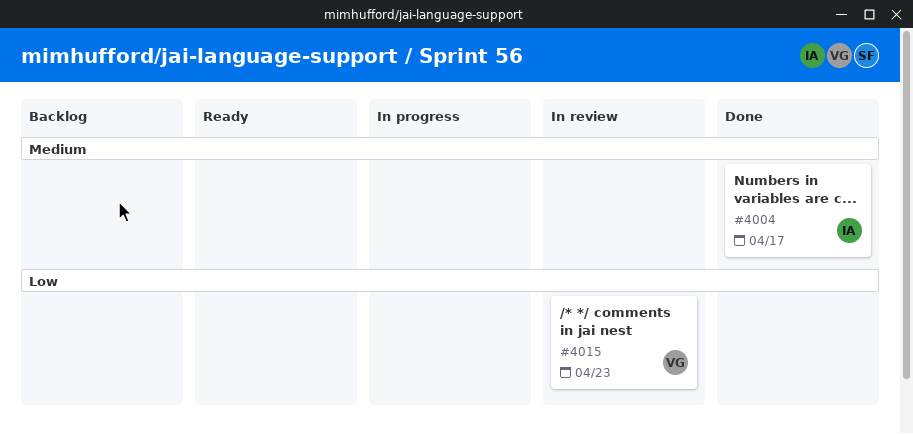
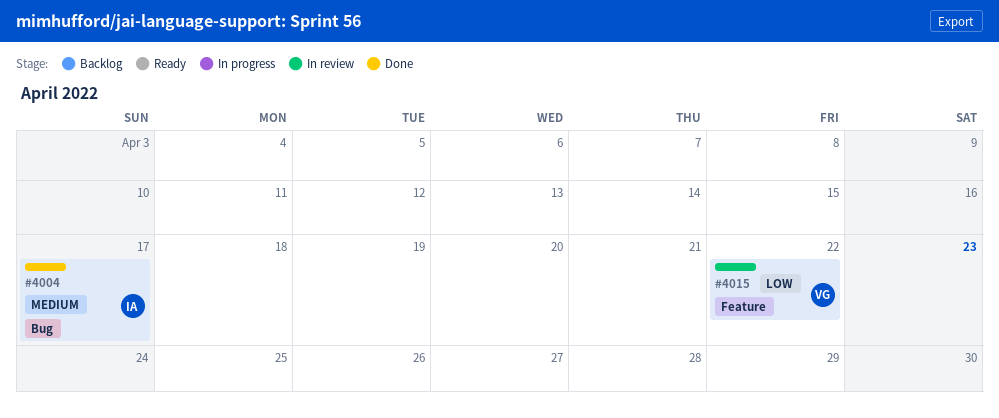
#4015, due: Apr 23 -> Apr 22

